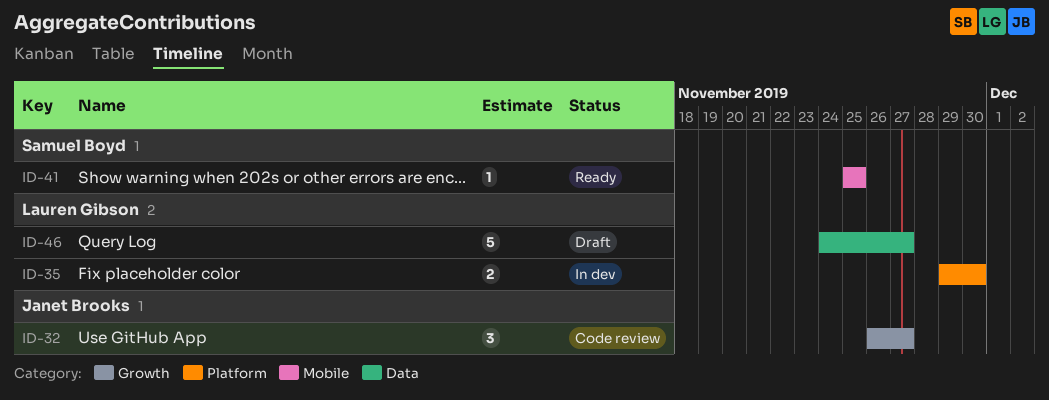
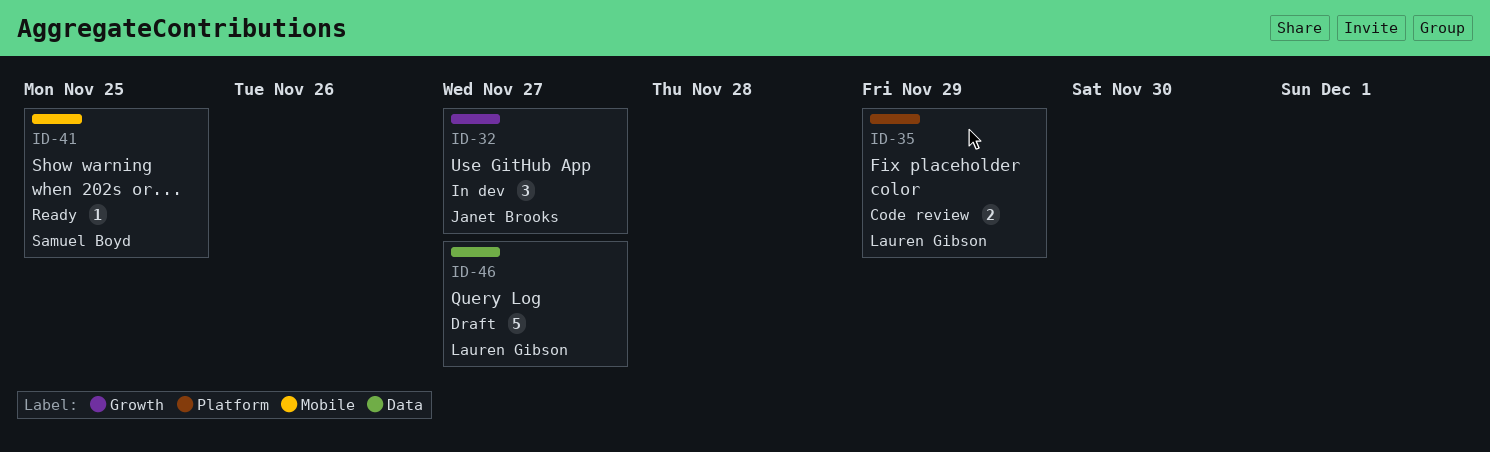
ID-32, status: Code review -> In dev
ID-35, status: In dev -> Code review
ID-35, due: Nov 30 -> Nov 29

